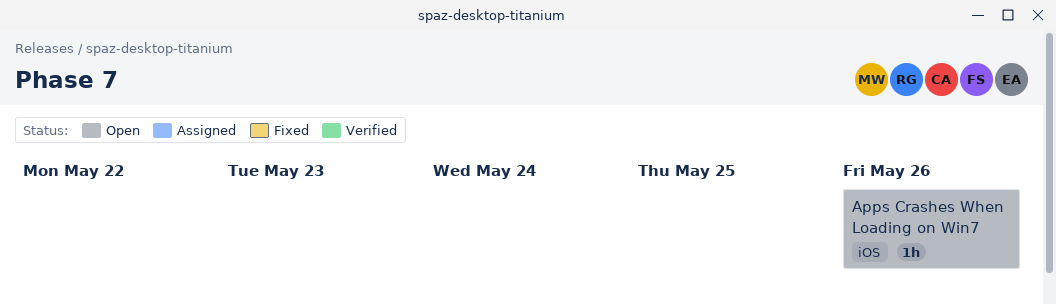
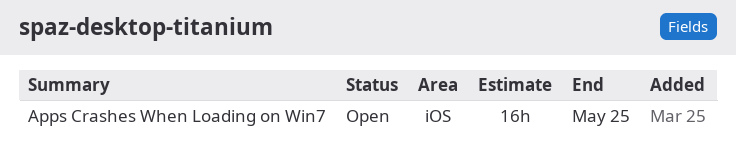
Apps Crashes When Loading on Win7, estimate: 1h -> 16h
Apps Crashes When Loading on Win7, due: May 26 -> May 25

